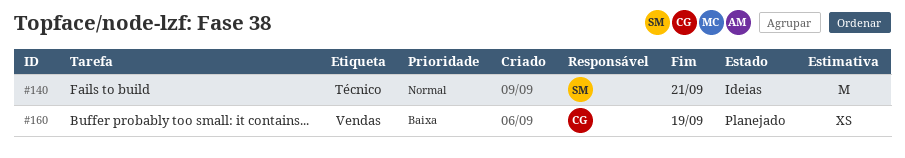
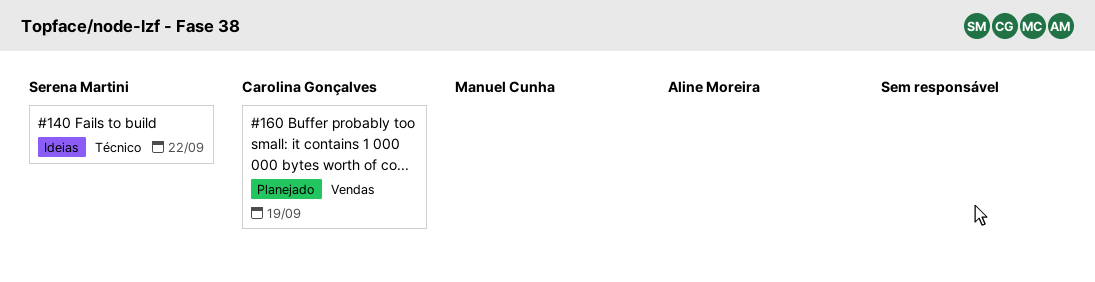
#140, due: Sep 21 -> Sep 22

